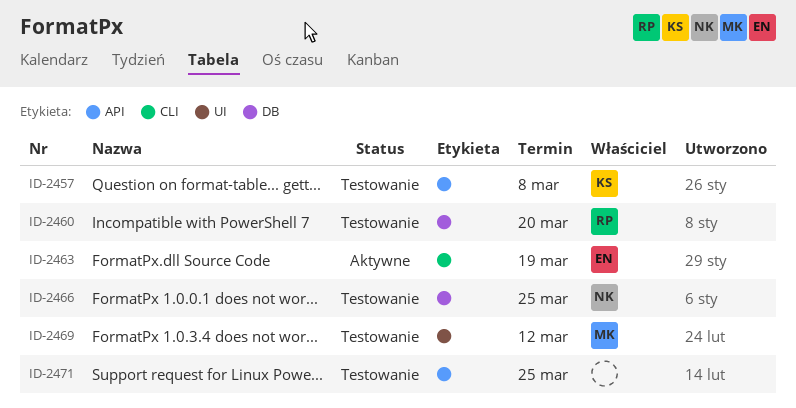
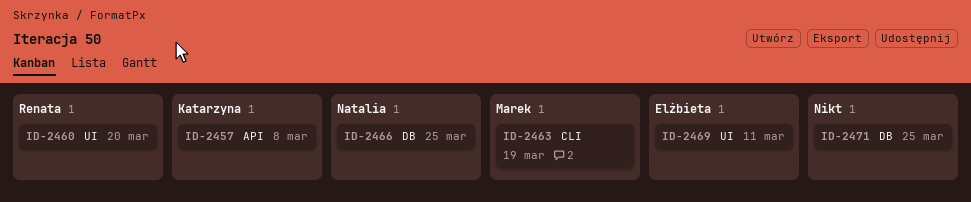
ID-2460, label: DB -> UI
ID-2463, owner: Elżbieta -> Marek
ID-2469, owner: Marek -> Elżbieta
ID-2469, due: Mar 12 -> Mar 11
ID-2471, label: API -> DB

